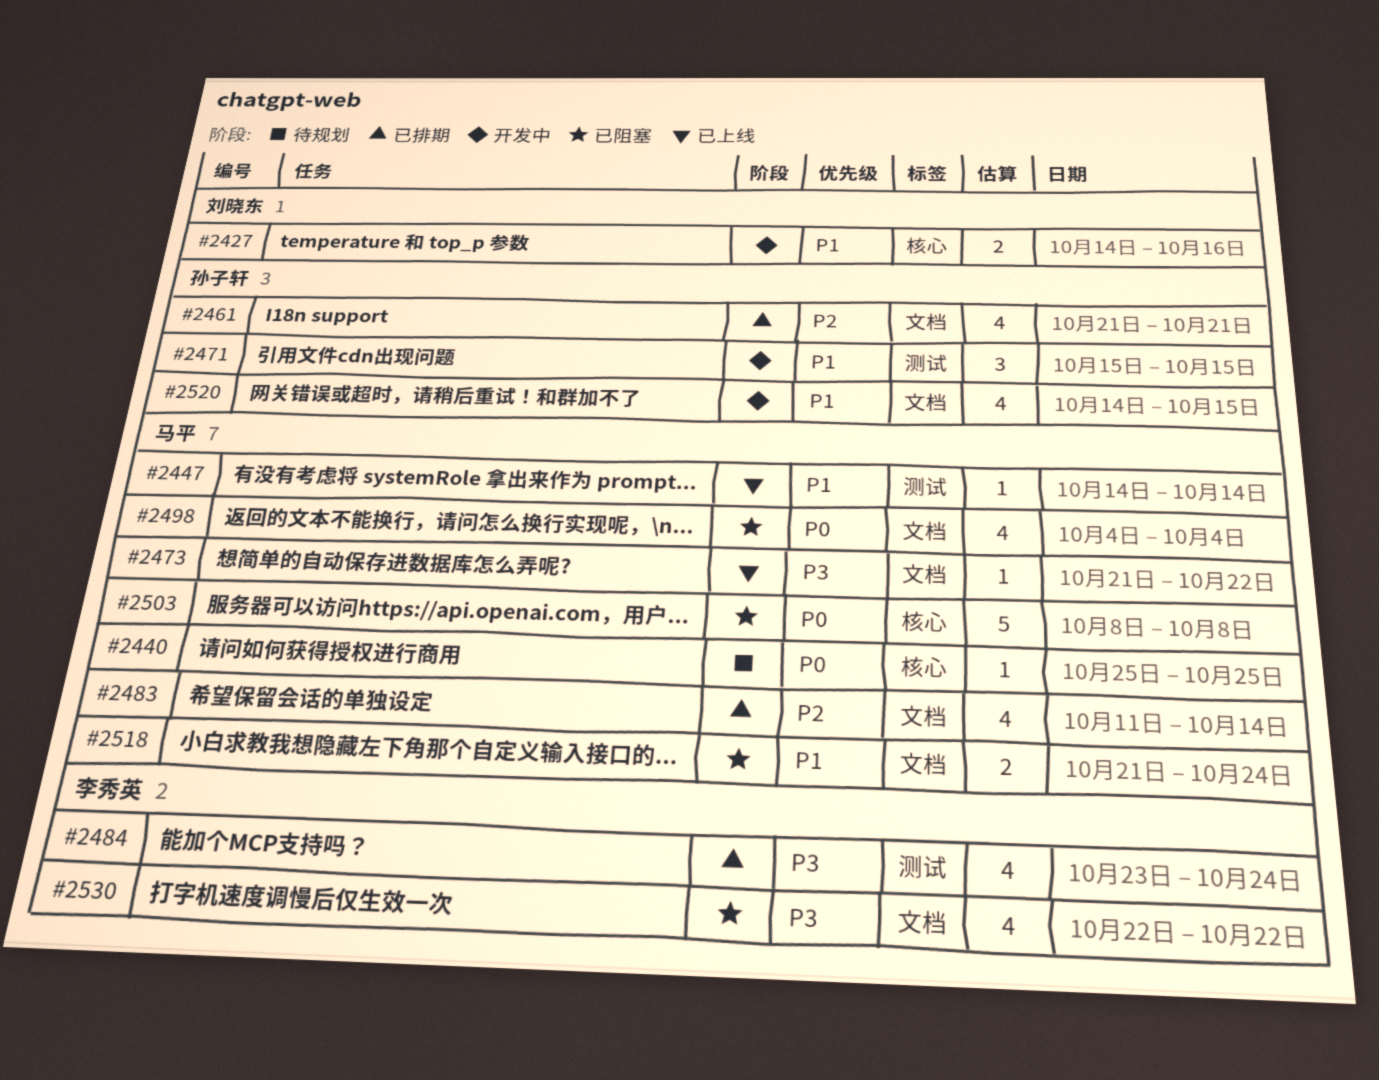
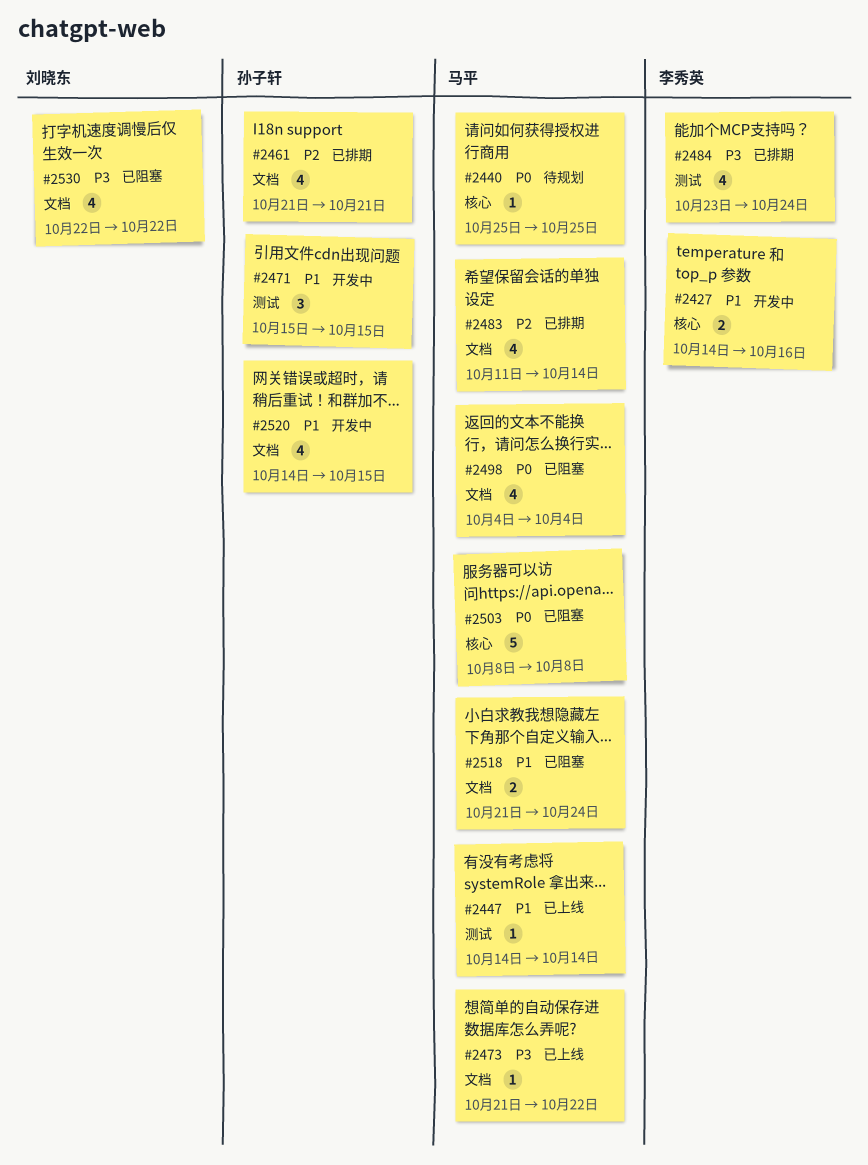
#2427, owner: 刘晓东 -> 李秀英
#2530, owner: 李秀英 -> 刘晓东

